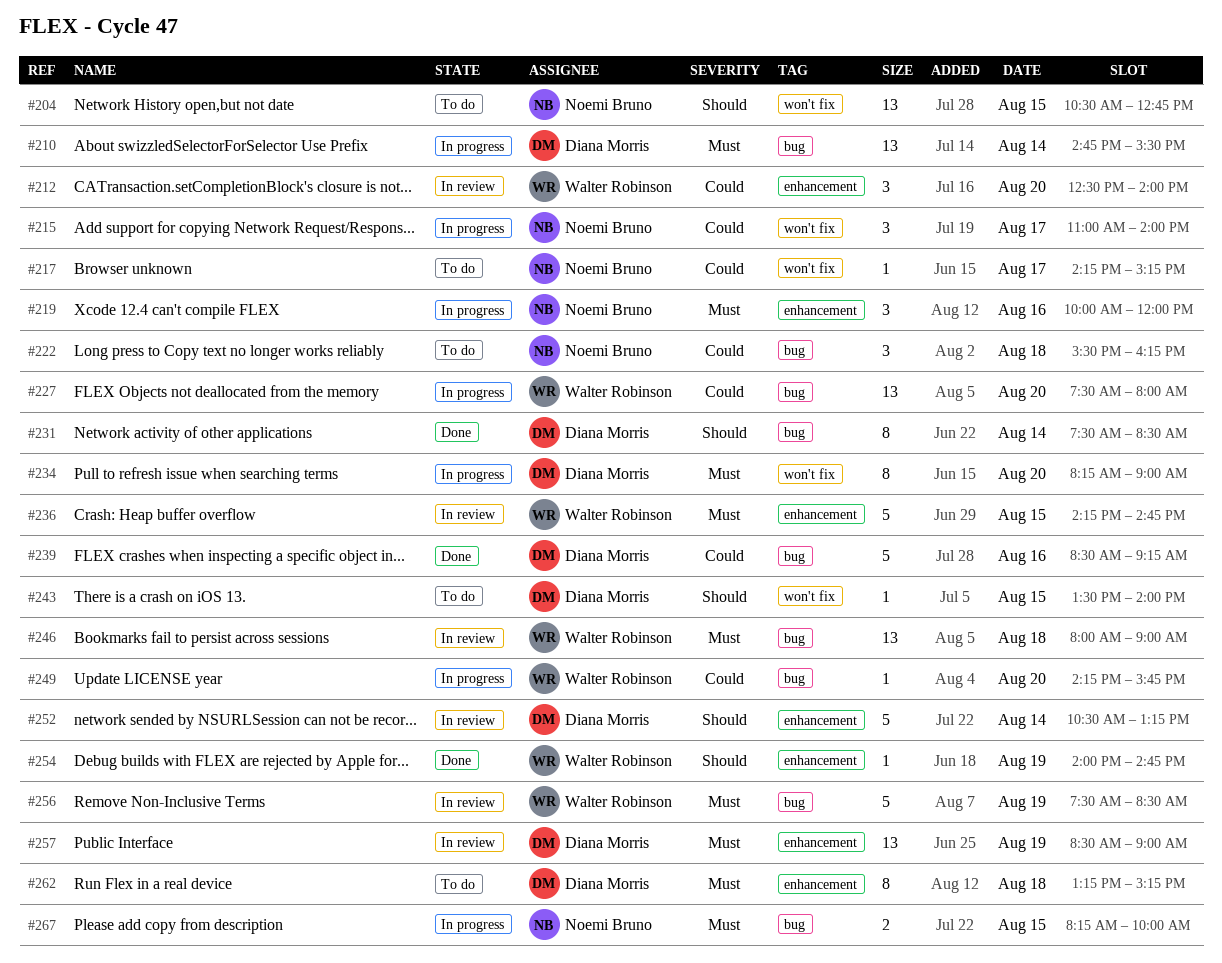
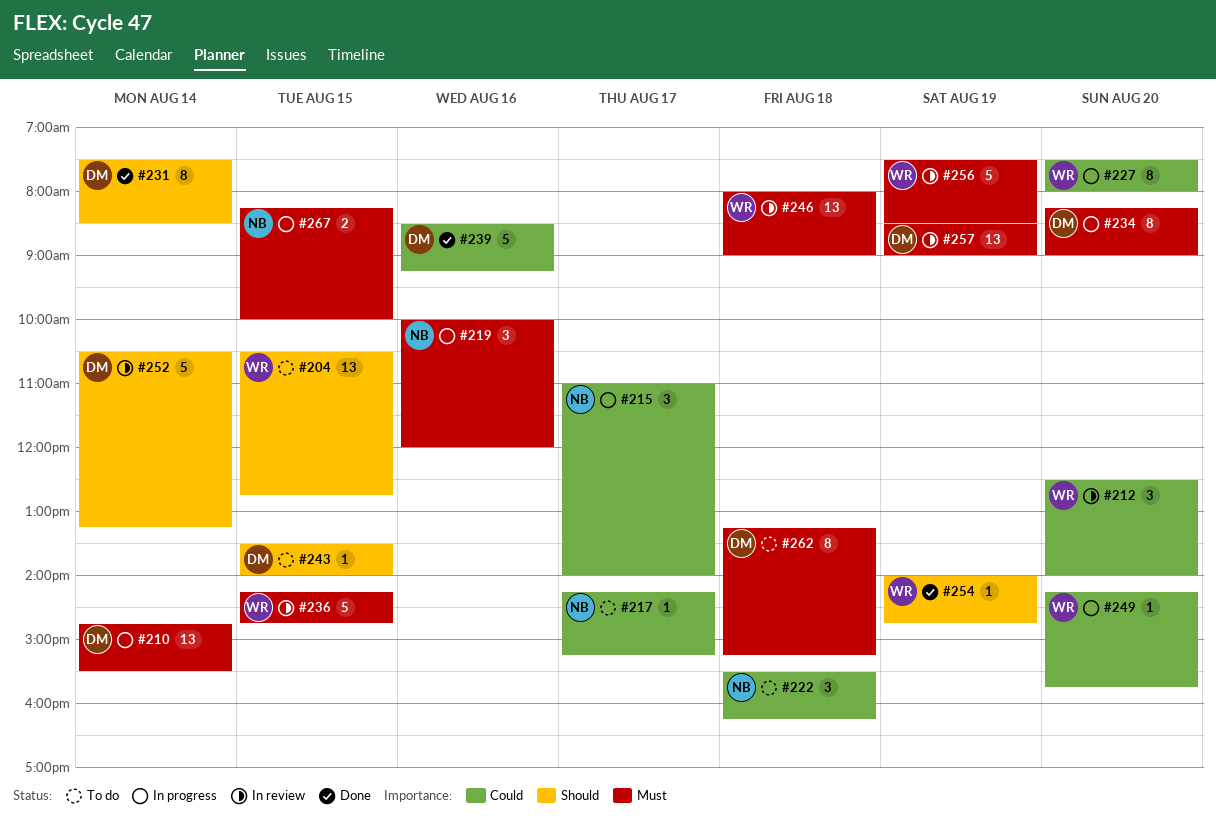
#204, owner: Noemi Bruno -> Walter Robinson
#227, estimate: 13 -> 8

